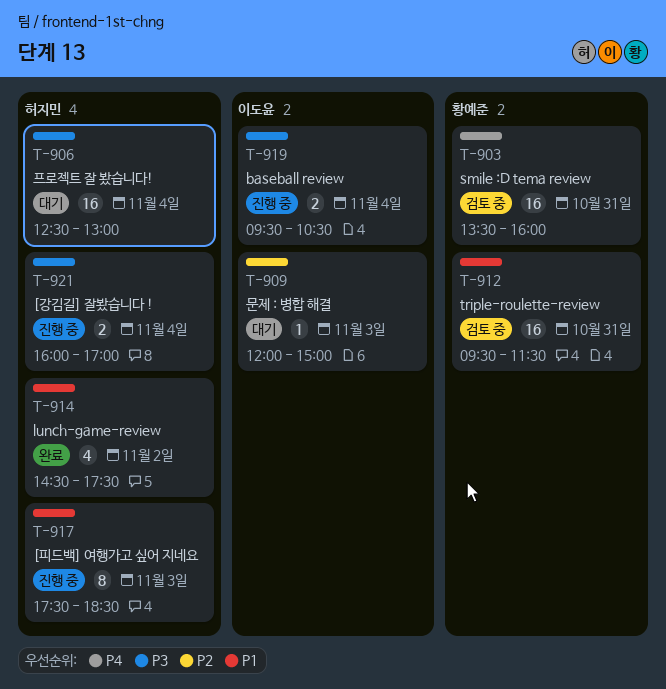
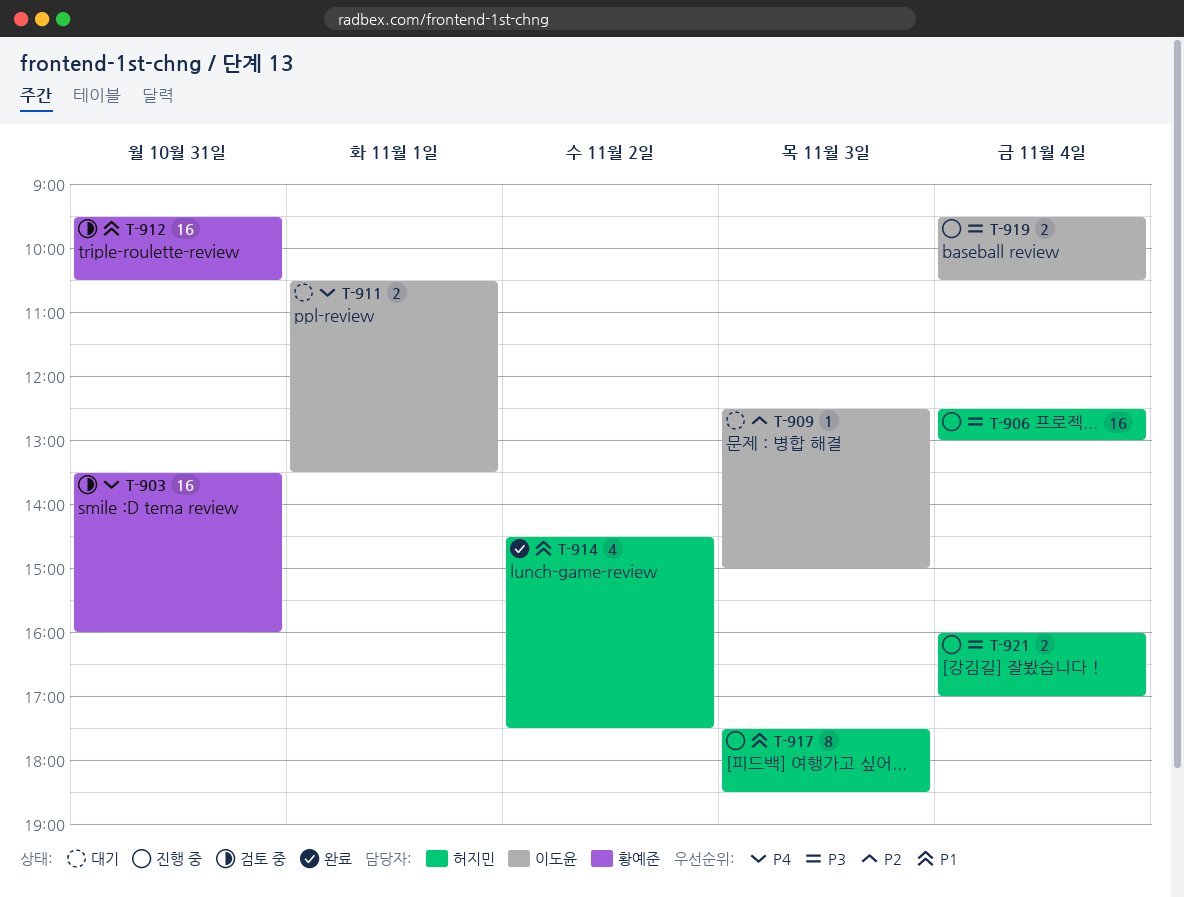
T-906, status: 대기 -> 진행 중
T-909, begins: 12:00 -> 12:30
T-911: none -> present
T-912, ends: 11:30 -> 10:30

